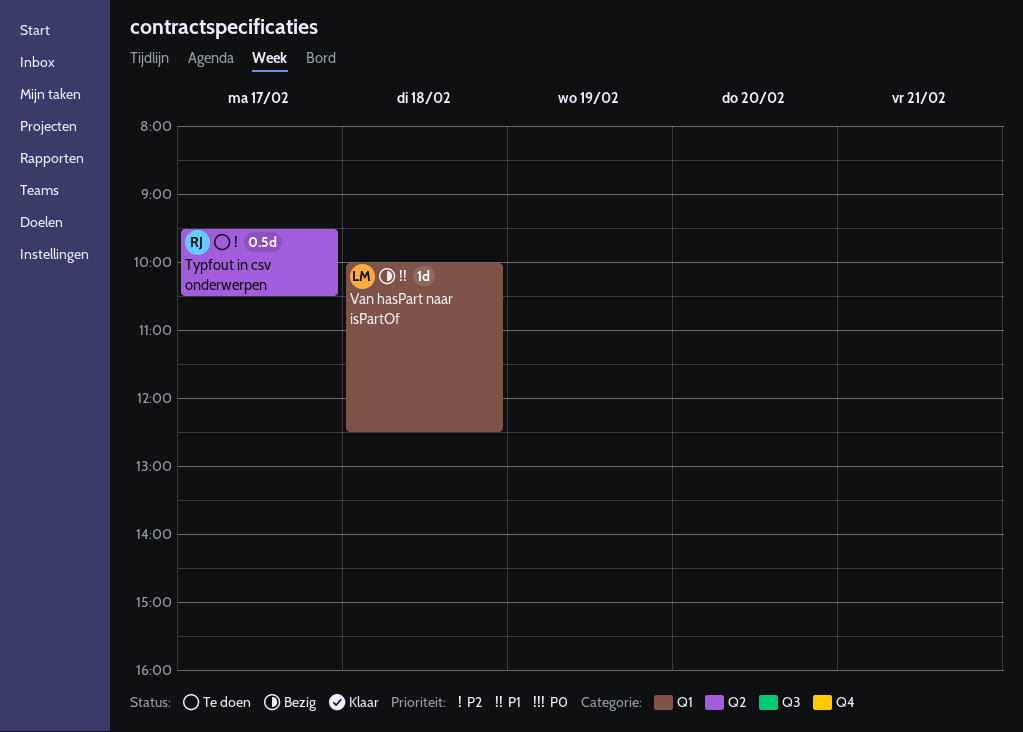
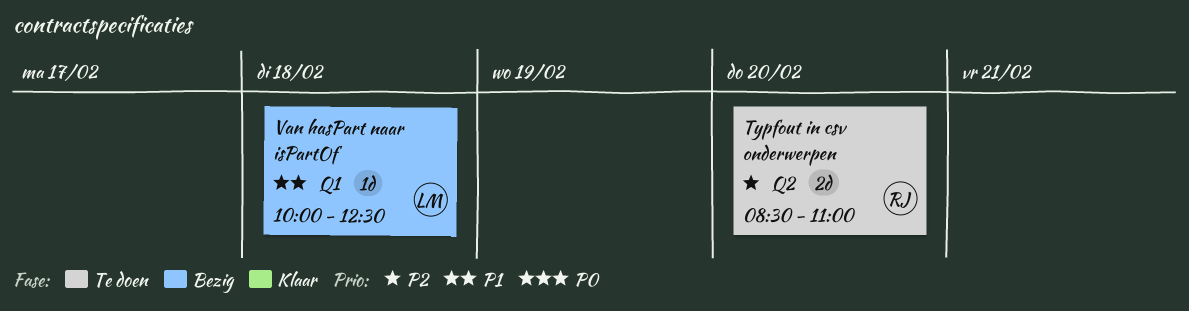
Typfout in csv onderwerpen, estimate: 0.5d -> 2d
Typfout in csv onderwerpen, day: Feb 17 -> Feb 20
Typfout in csv onderwerpen, begins: 09:30 -> 08:30
Typfout in csv onderwerpen, ends: 10:30 -> 11:00

